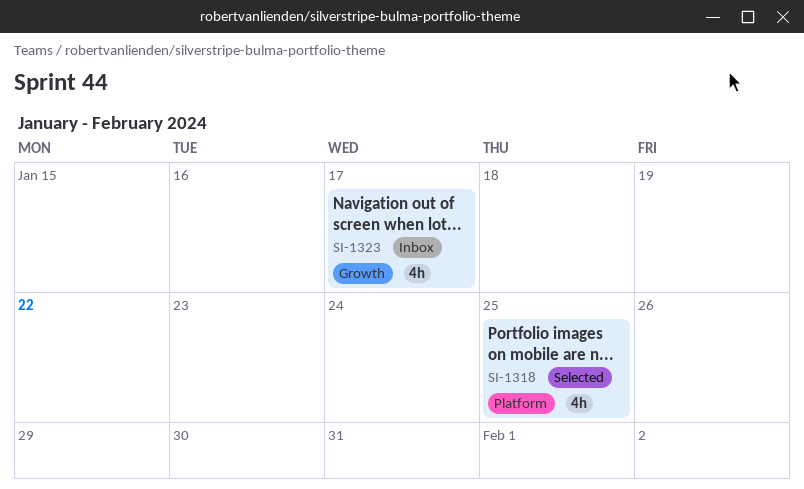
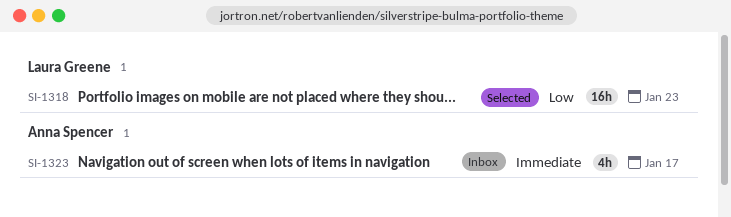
SI-1318, estimate: 4h -> 16h
SI-1318, due: Jan 25 -> Jan 23

